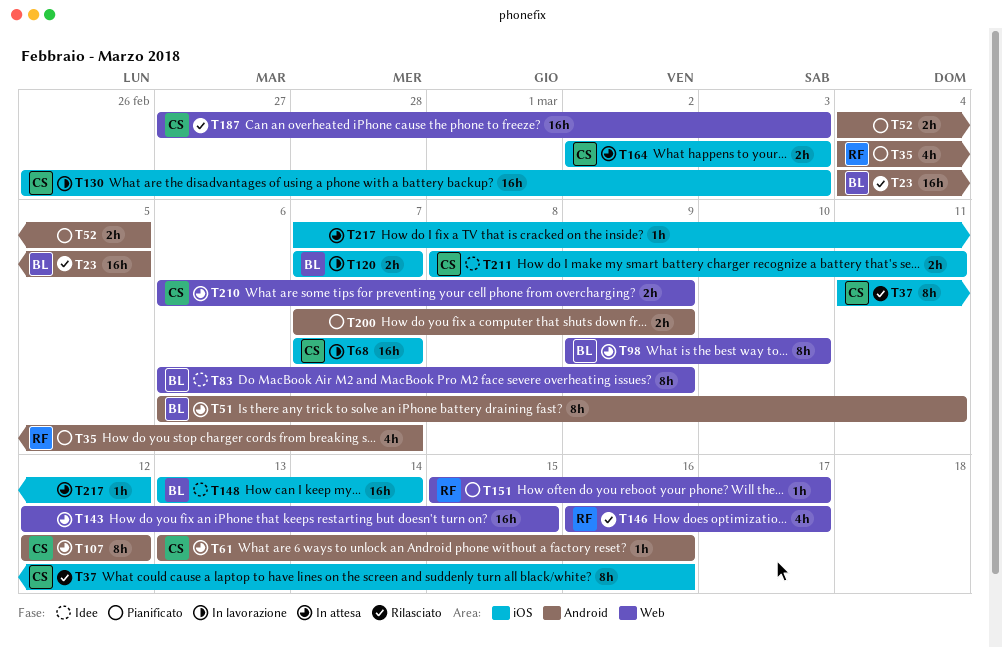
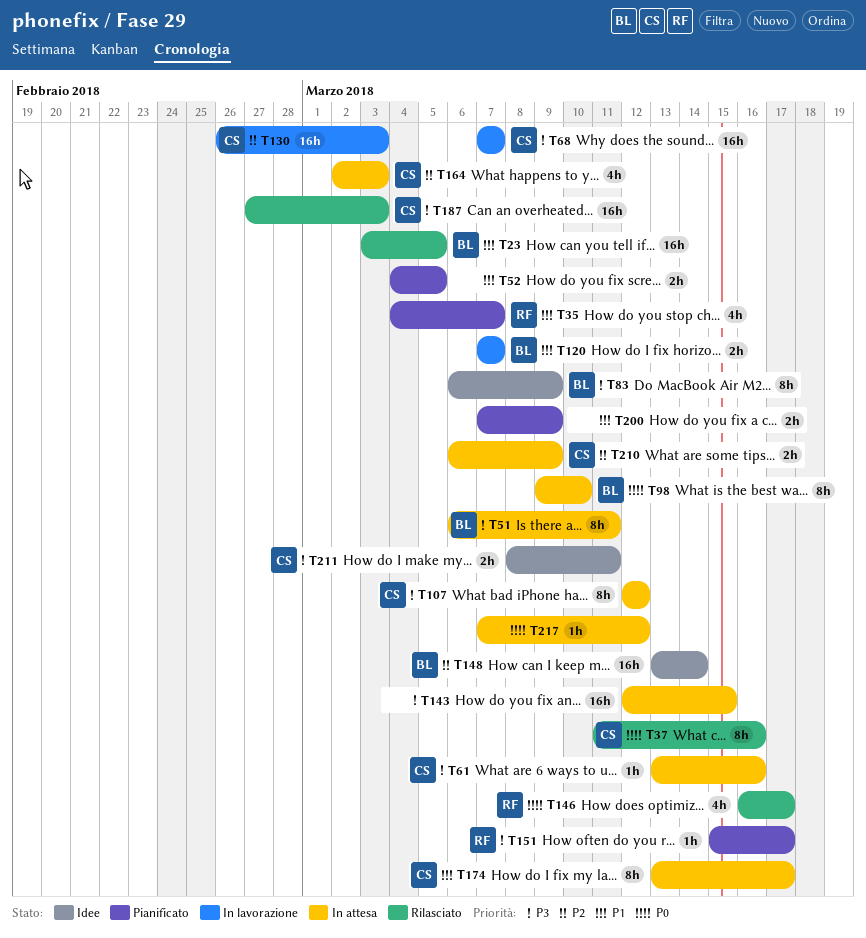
T23, start: Mar 4 -> Mar 3
T164, estimate: 2h -> 4h
T174: none -> present

